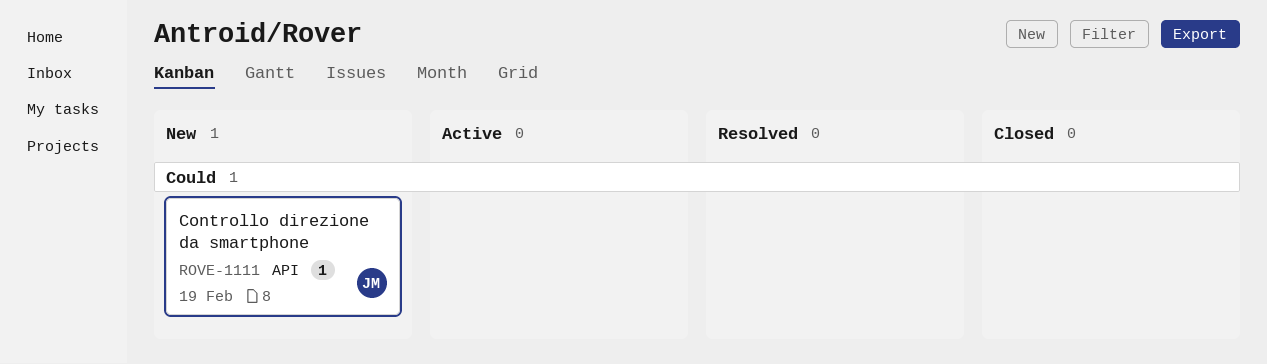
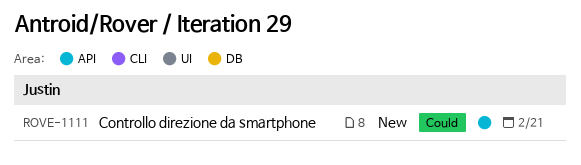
ROVE-1111, due: Feb 19 -> Feb 21

